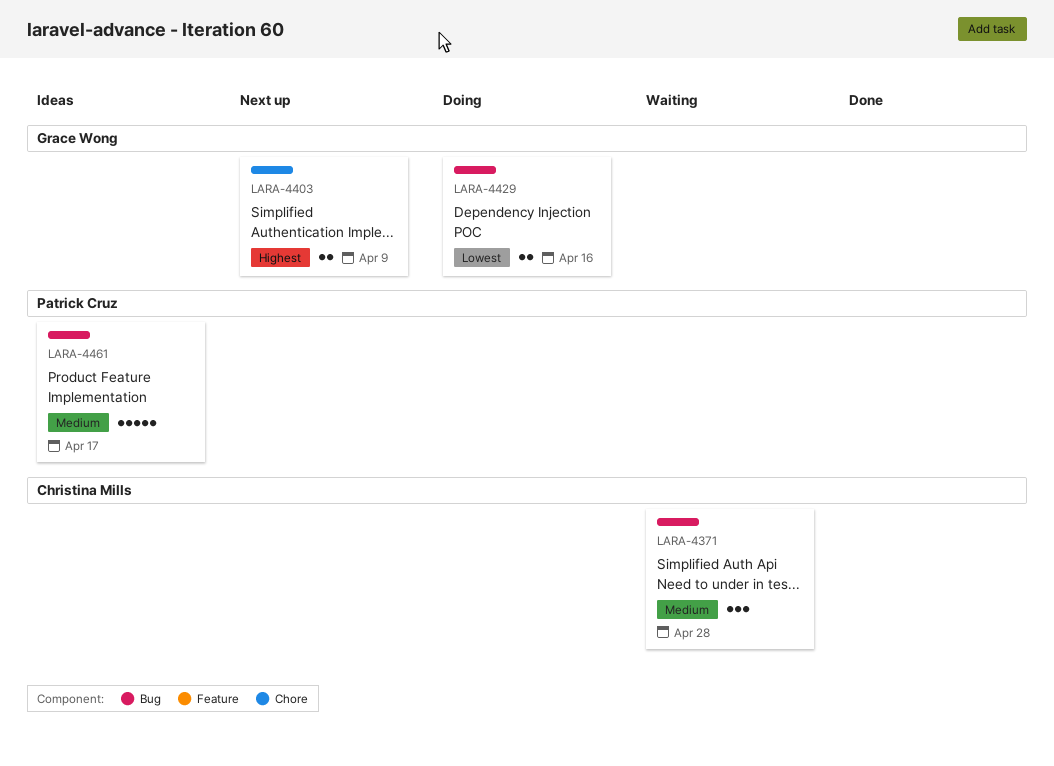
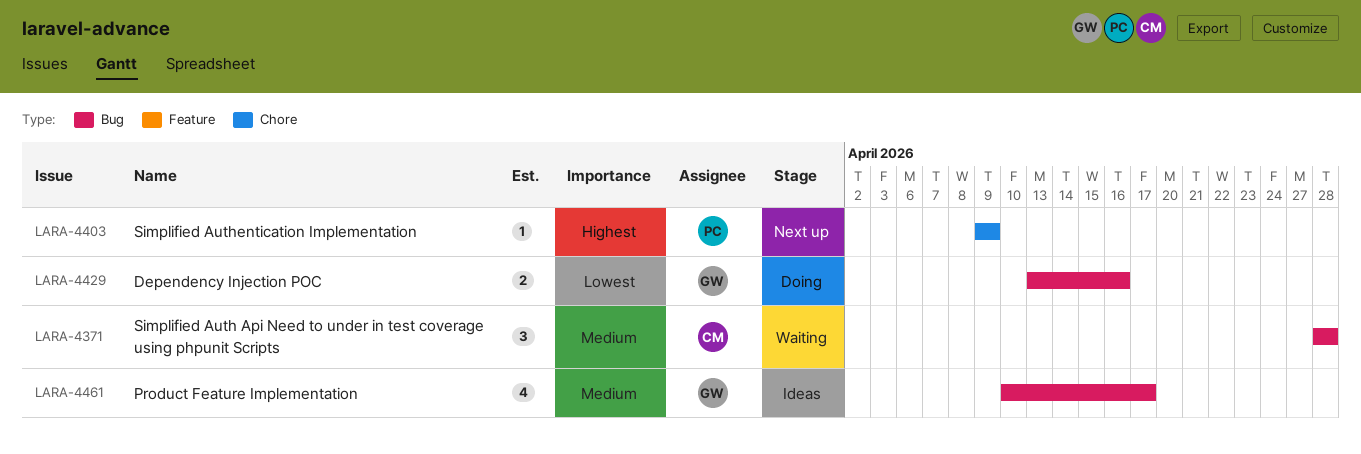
LARA-4403, owner: Grace Wong -> Patrick Cruz
LARA-4403, estimate: 2 -> 1
LARA-4461, owner: Patrick Cruz -> Grace Wong
LARA-4461, estimate: 5 -> 4

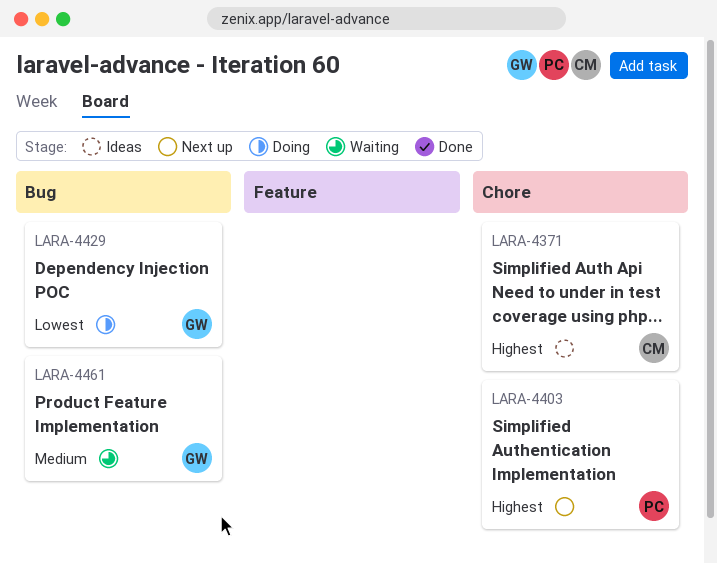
LARA-4371, status: Waiting -> Ideas
LARA-4371, priority: Medium -> Highest
LARA-4371, label: Bug -> Chore
LARA-4461, status: Ideas -> Waiting

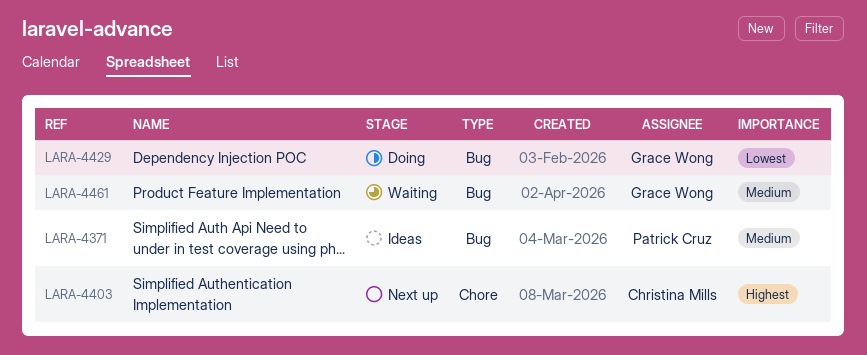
LARA-4371, owner: Christina Mills -> Patrick Cruz
LARA-4371, priority: Highest -> Medium
LARA-4371, label: Chore -> Bug
LARA-4403, owner: Patrick Cruz -> Christina Mills

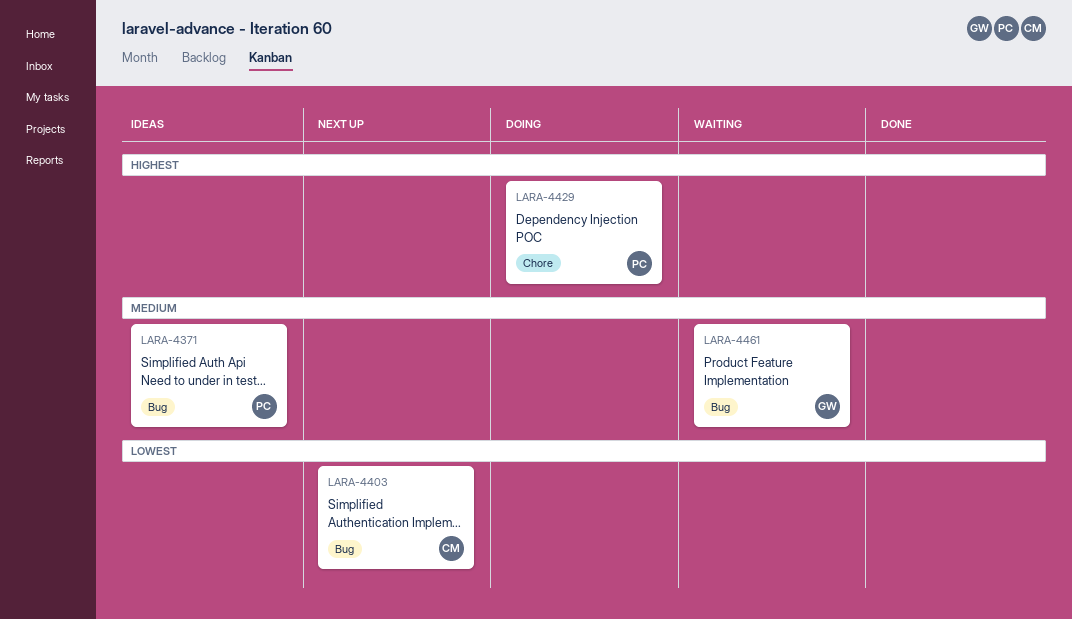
LARA-4403, priority: Highest -> Lowest
LARA-4403, label: Chore -> Bug
LARA-4429, owner: Grace Wong -> Patrick Cruz
LARA-4429, priority: Lowest -> Highest
LARA-4429, label: Bug -> Chore

